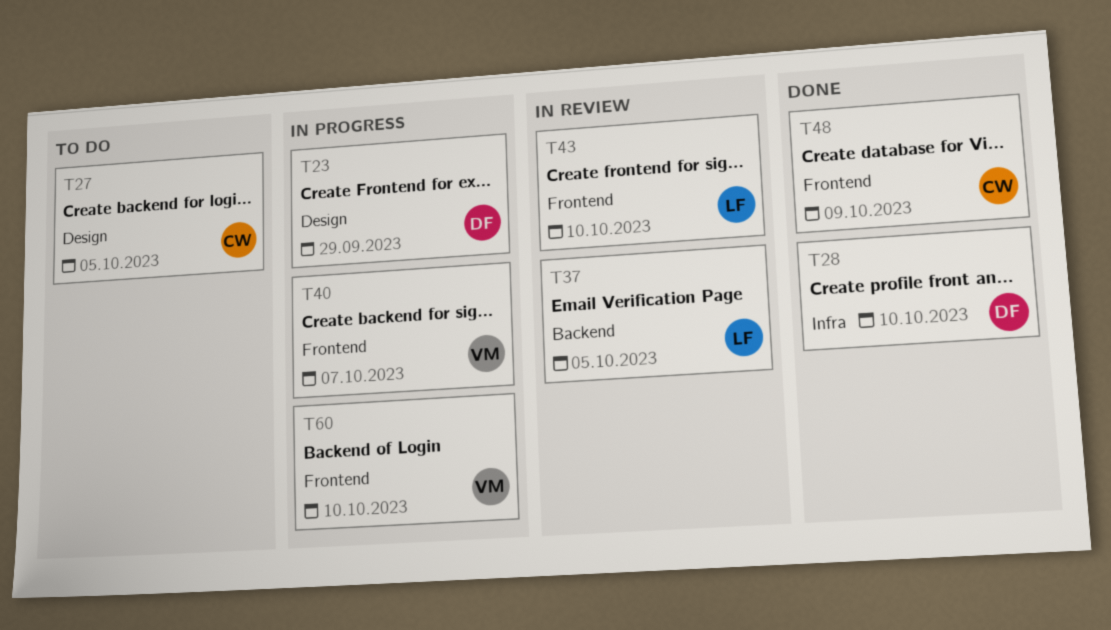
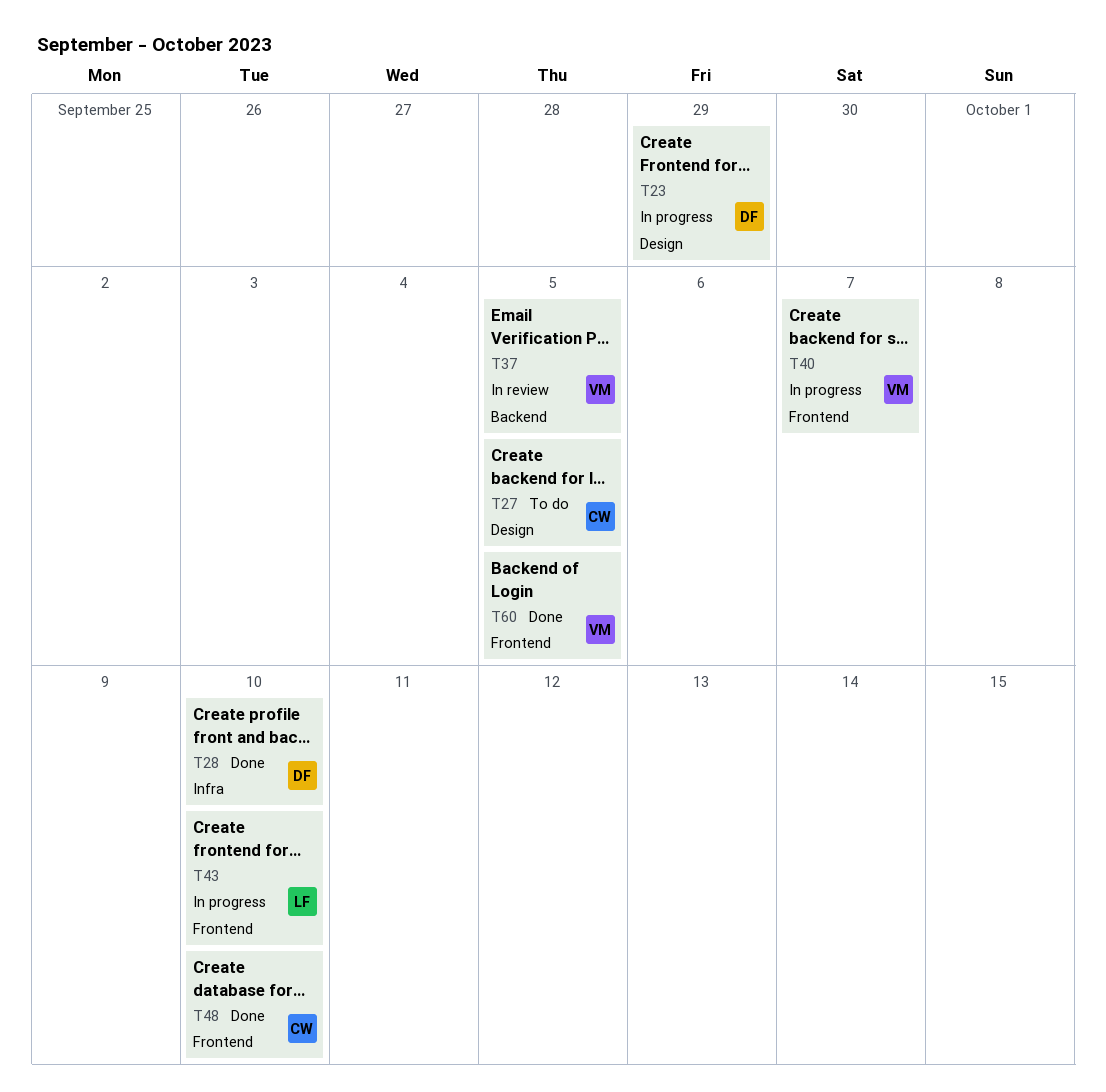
T37, owner: LF -> VM
T43, status: In review -> In progress
T48, due: Oct 9 -> Oct 10
T60, status: In progress -> Done
T60, due: Oct 10 -> Oct 5

